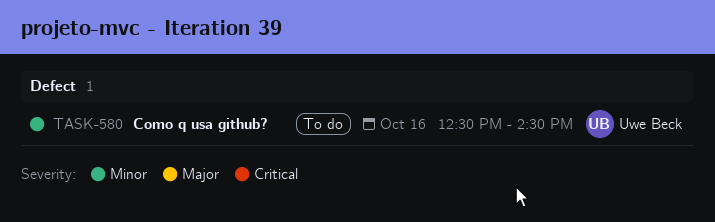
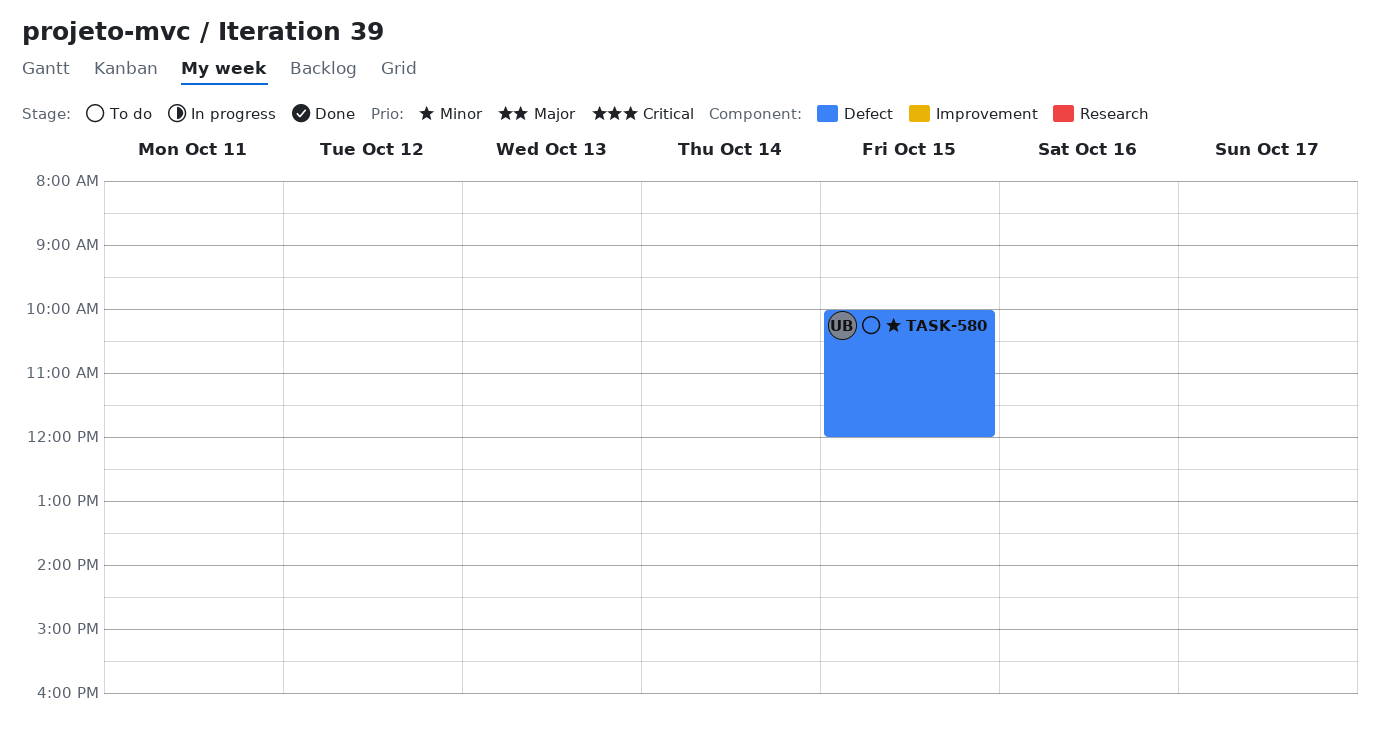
TASK-580, day: Oct 16 -> Oct 15
TASK-580, begins: 12:30 -> 10:00
TASK-580, ends: 14:30 -> 12:00

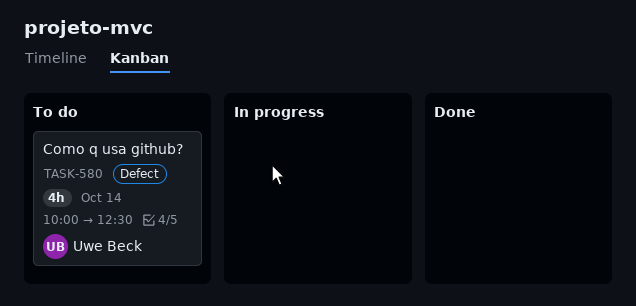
TASK-580, day: Oct 15 -> Oct 14
TASK-580, ends: 12:00 -> 12:30

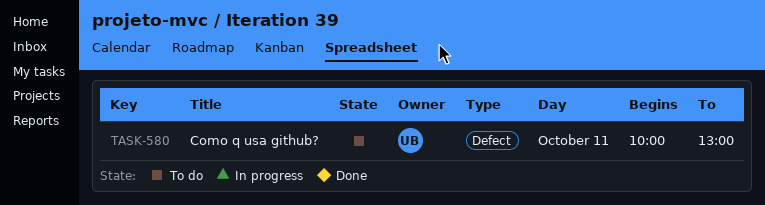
TASK-580, day: Oct 14 -> Oct 11
TASK-580, ends: 12:30 -> 13:00

